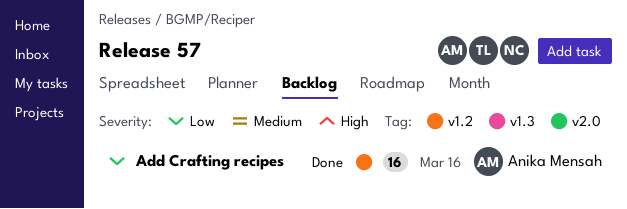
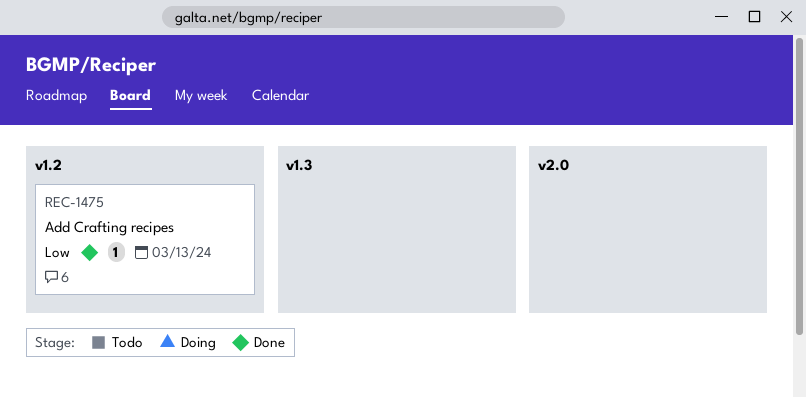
Add Crafting recipes, estimate: 16 -> 1
Add Crafting recipes, due: Mar 16 -> Mar 13

